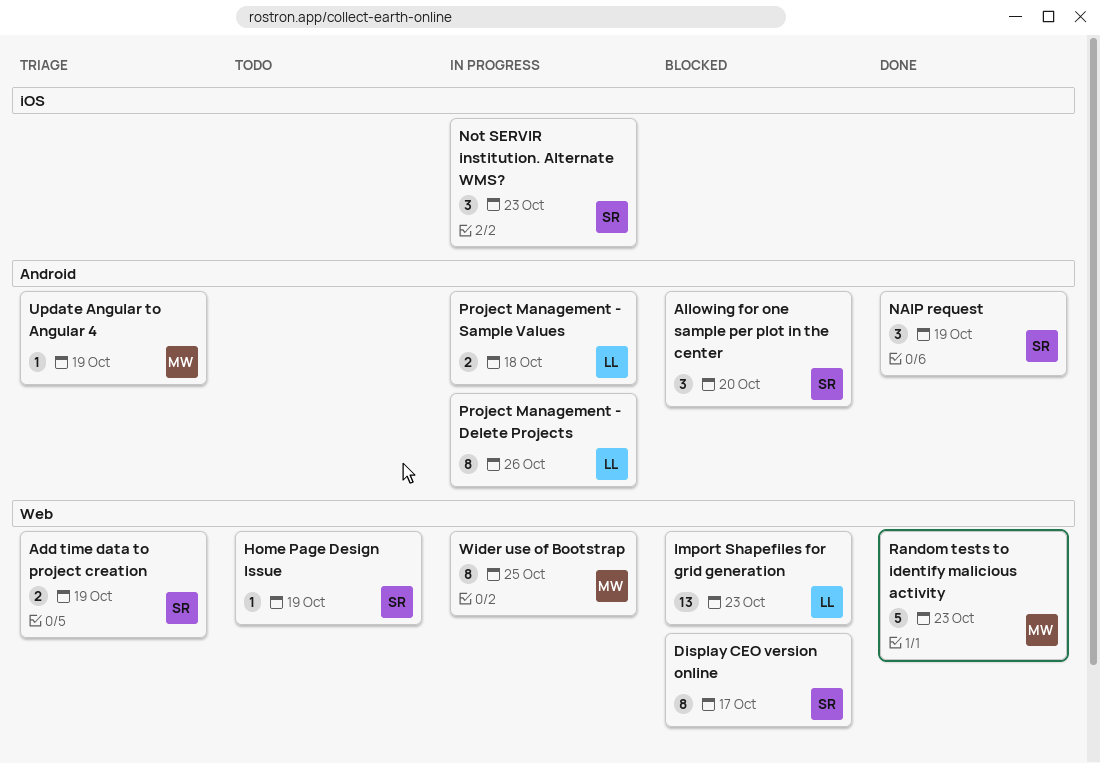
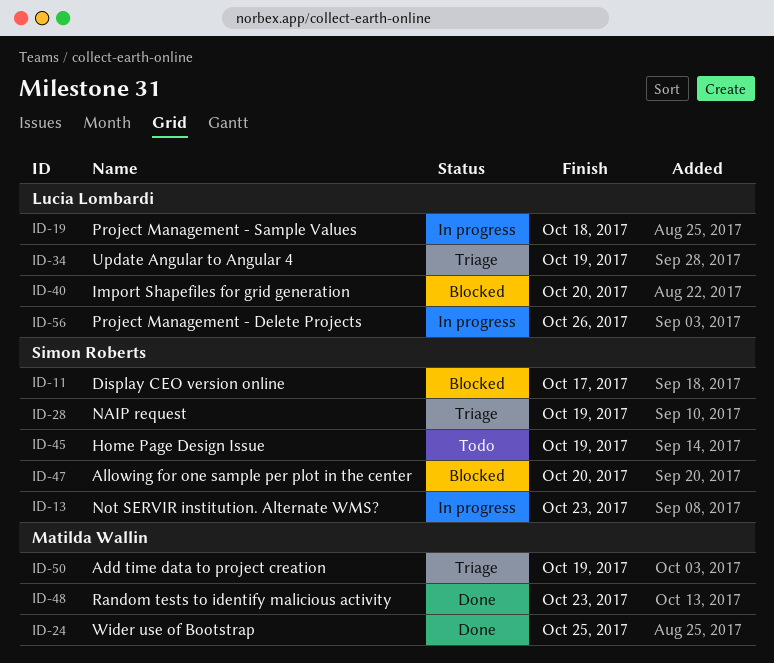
Add time data to project creation, owner: Simon Roberts -> Matilda Wallin
Import Shapefiles for grid generation, due: Oct 23 -> Oct 20
NAIP request, status: Done -> Triage
Update Angular to Angular 4, owner: Matilda Wallin -> Lucia Lombardi
Wider use of Bootstrap, status: In progress -> Done

